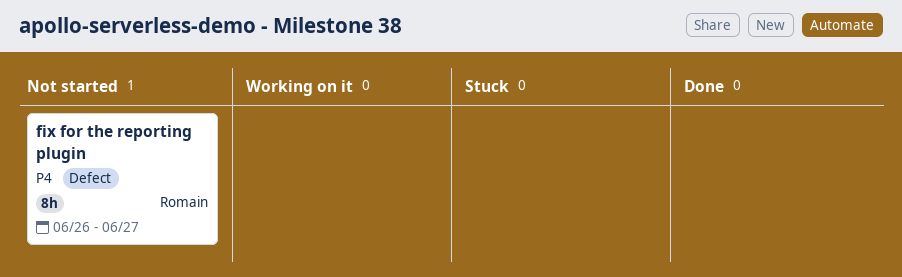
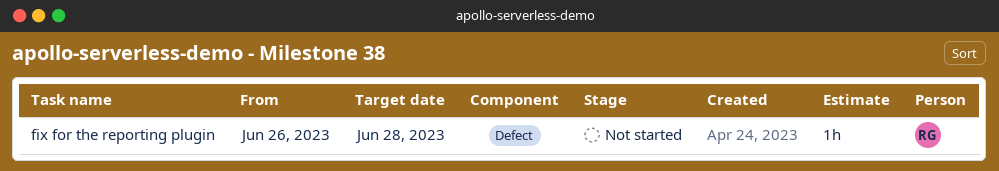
fix for the reporting plugin, estimate: 8h -> 1h
fix for the reporting plugin, due: Jun 27 -> Jun 28

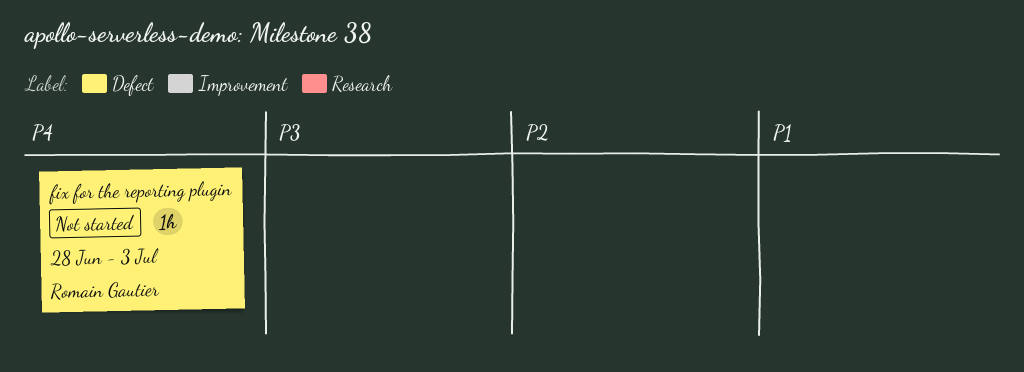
fix for the reporting plugin, start: Jun 26 -> Jun 28
fix for the reporting plugin, due: Jun 28 -> Jul 3

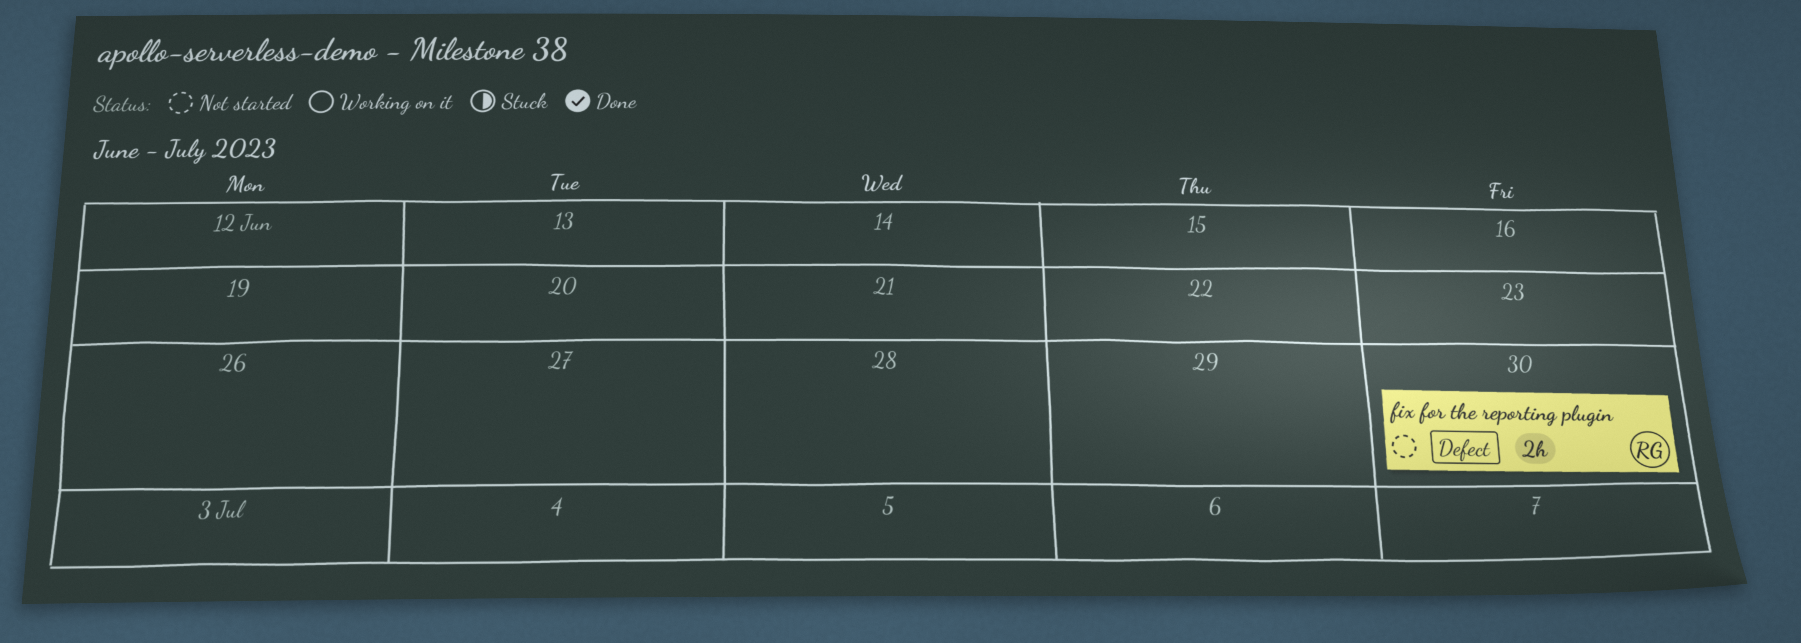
fix for the reporting plugin, estimate: 1h -> 2h
fix for the reporting plugin, due: Jul 3 -> Jun 30

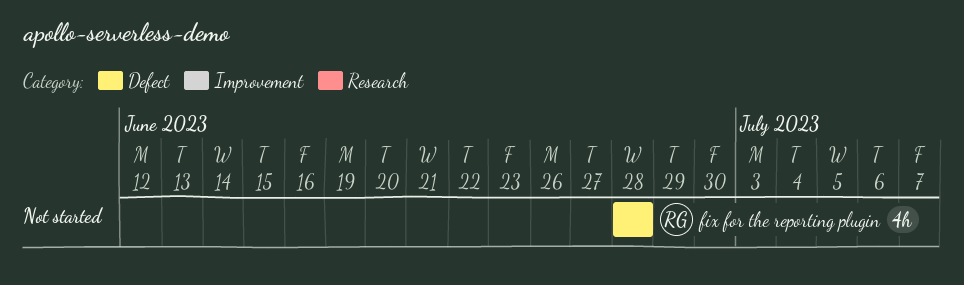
fix for the reporting plugin, estimate: 2h -> 4h
fix for the reporting plugin, due: Jun 30 -> Jun 28

